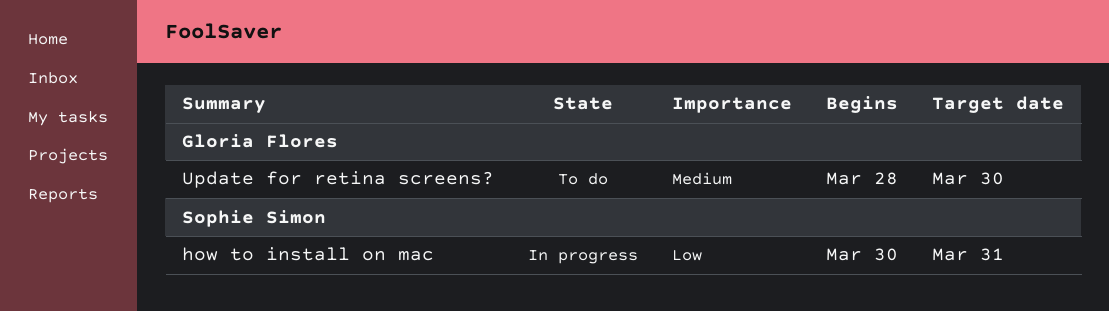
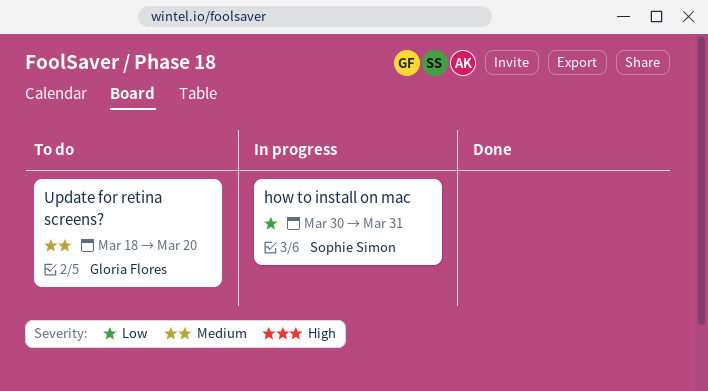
Update for retina screens?, start: Mar 28 -> Mar 18
Update for retina screens?, due: Mar 30 -> Mar 20

